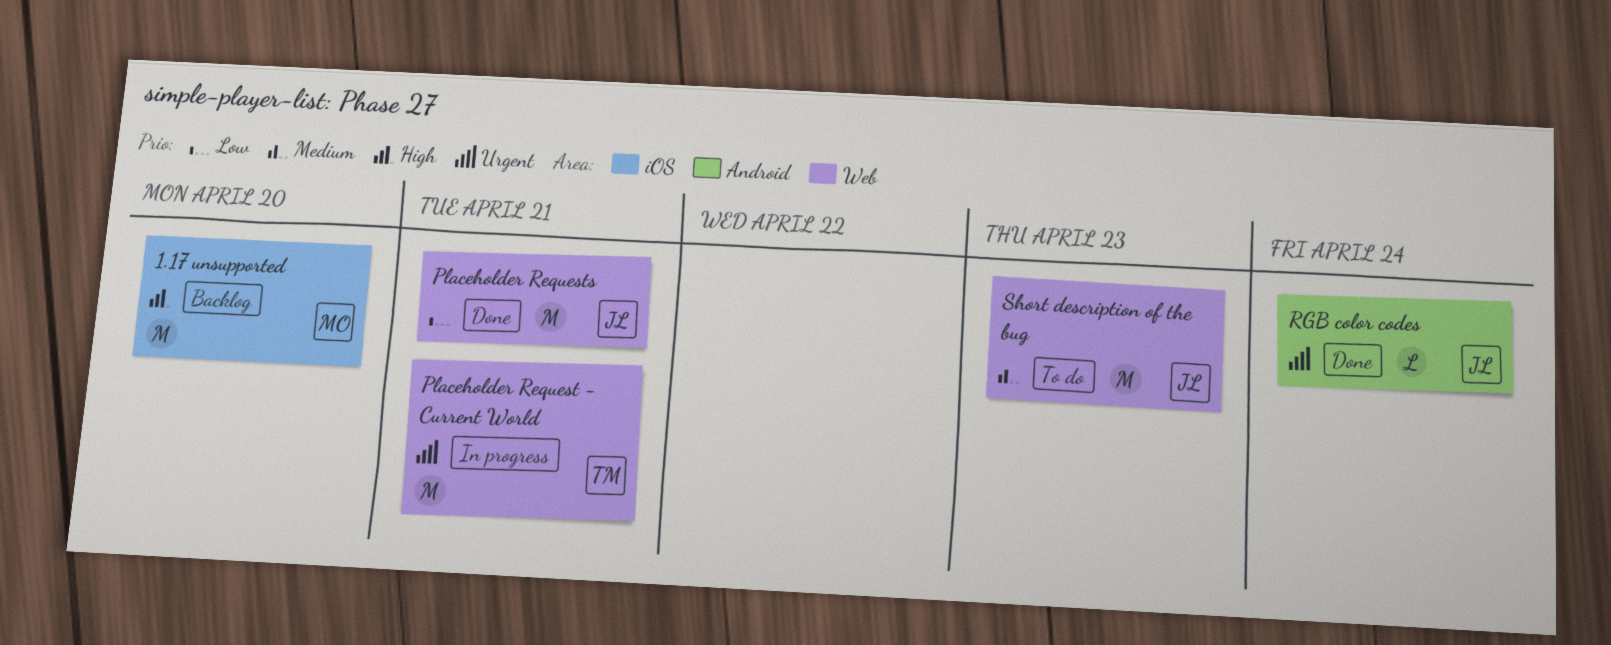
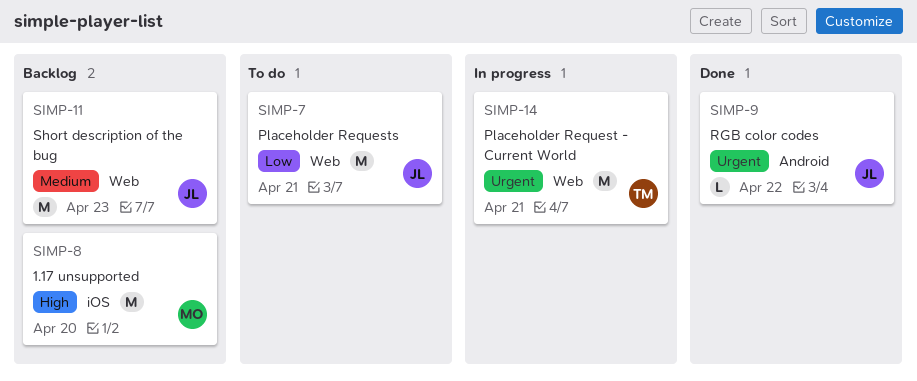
Placeholder Requests, status: Done -> To do
RGB color codes, due: Apr 24 -> Apr 22
Short description of the bug, status: To do -> Backlog

